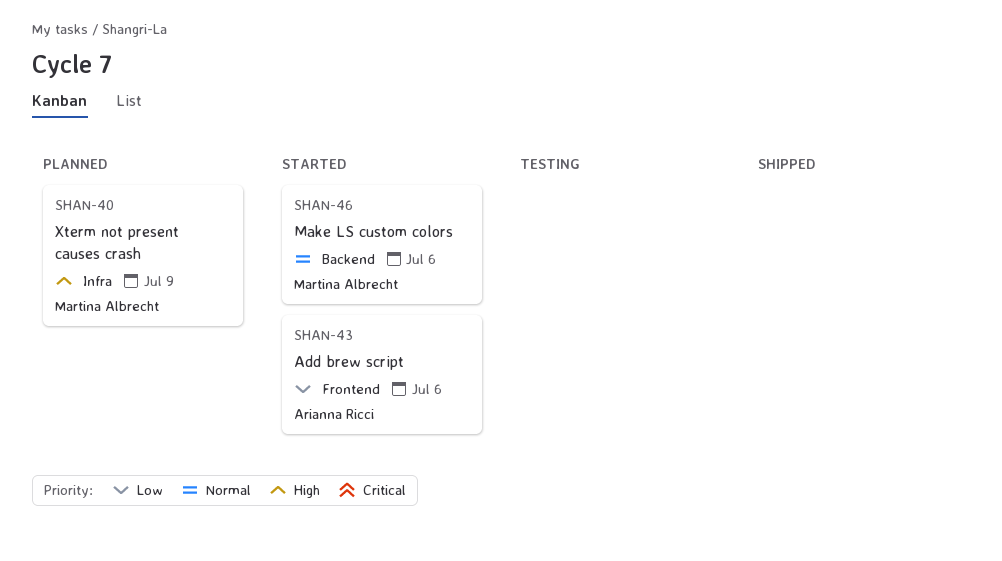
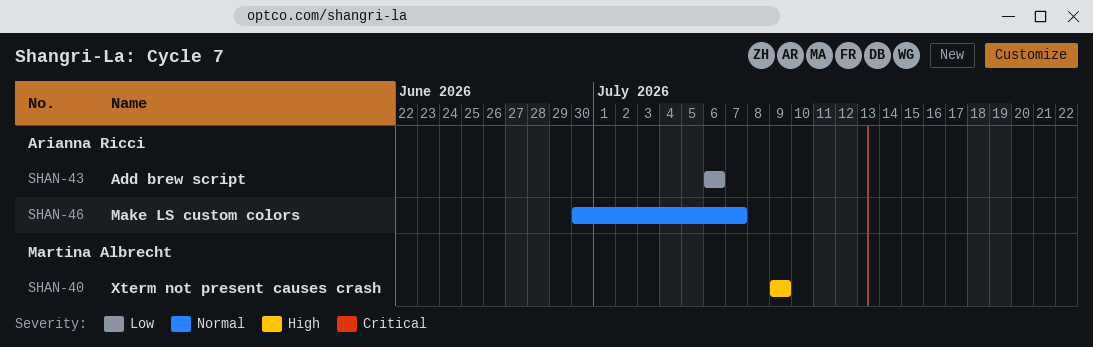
SHAN-46, owner: Martina Albrecht -> Arianna Ricci
SHAN-46, due: Jul 6 -> Jul 7

